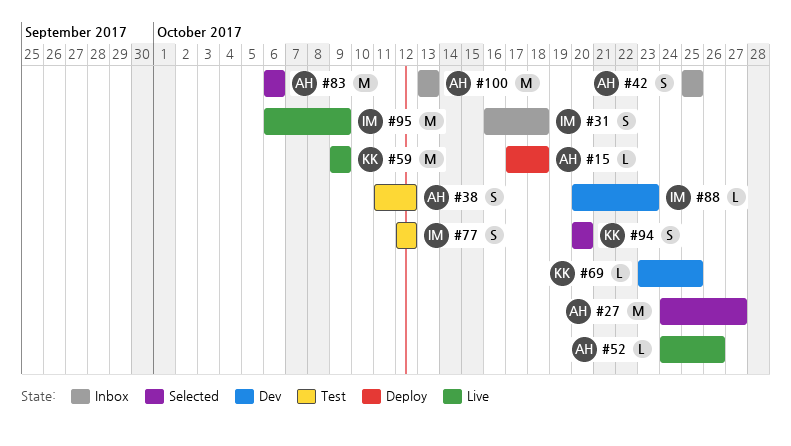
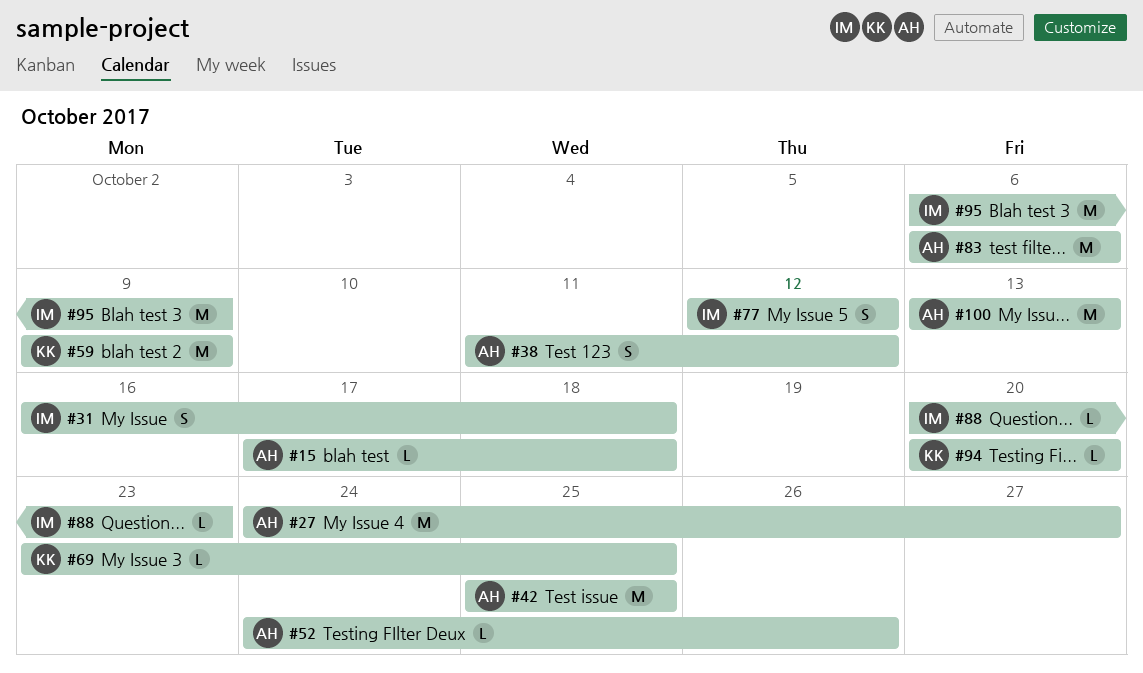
#42, estimate: S -> M
#94, estimate: S -> L

